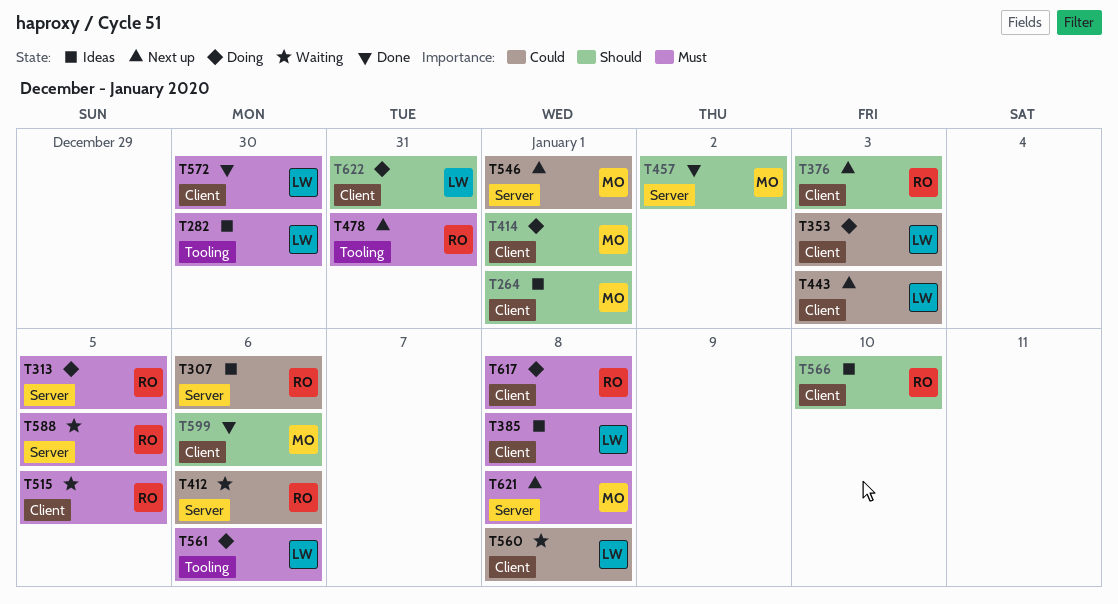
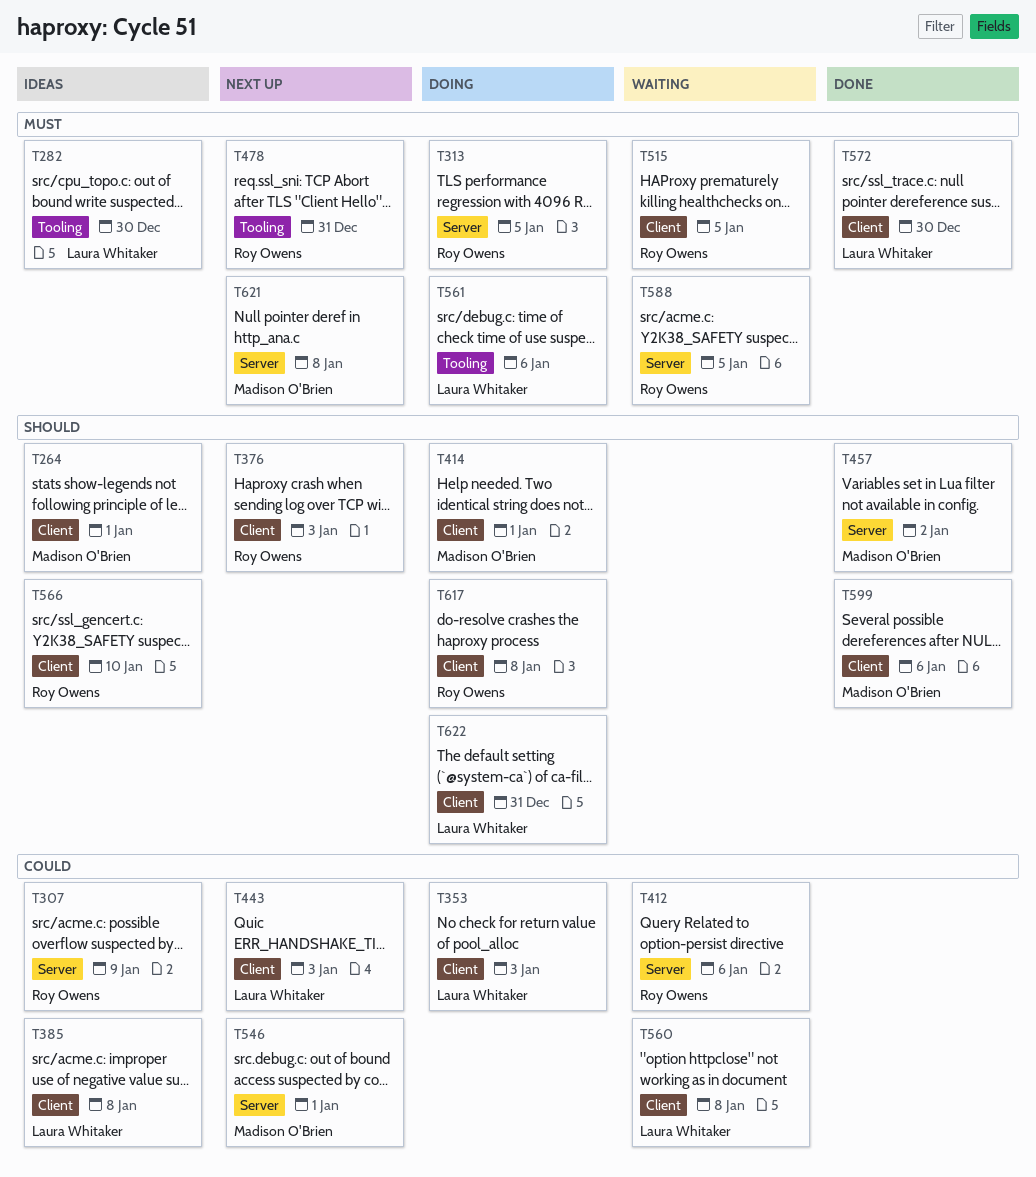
T307, due: Jan 6 -> Jan 9
T385, priority: Must -> Could
T617, priority: Must -> Should

